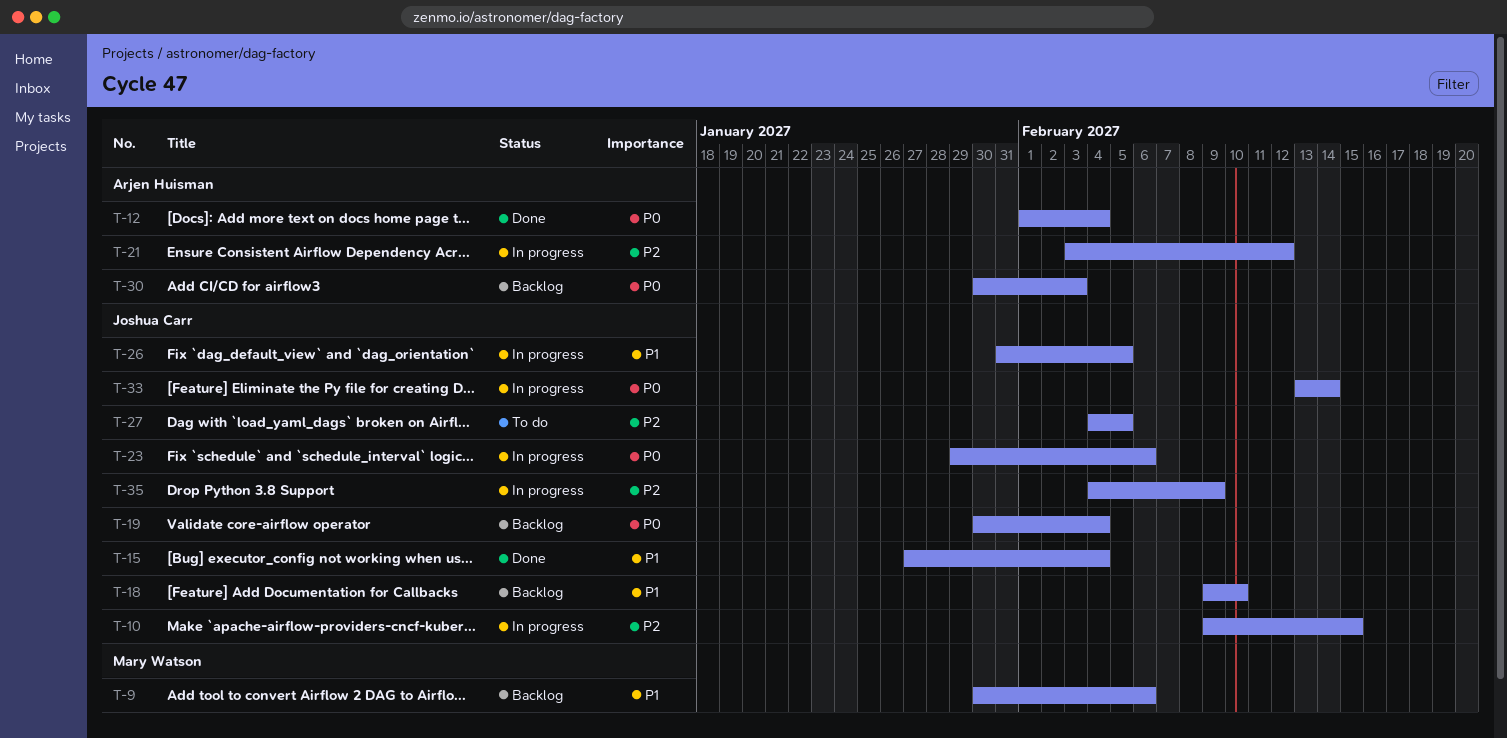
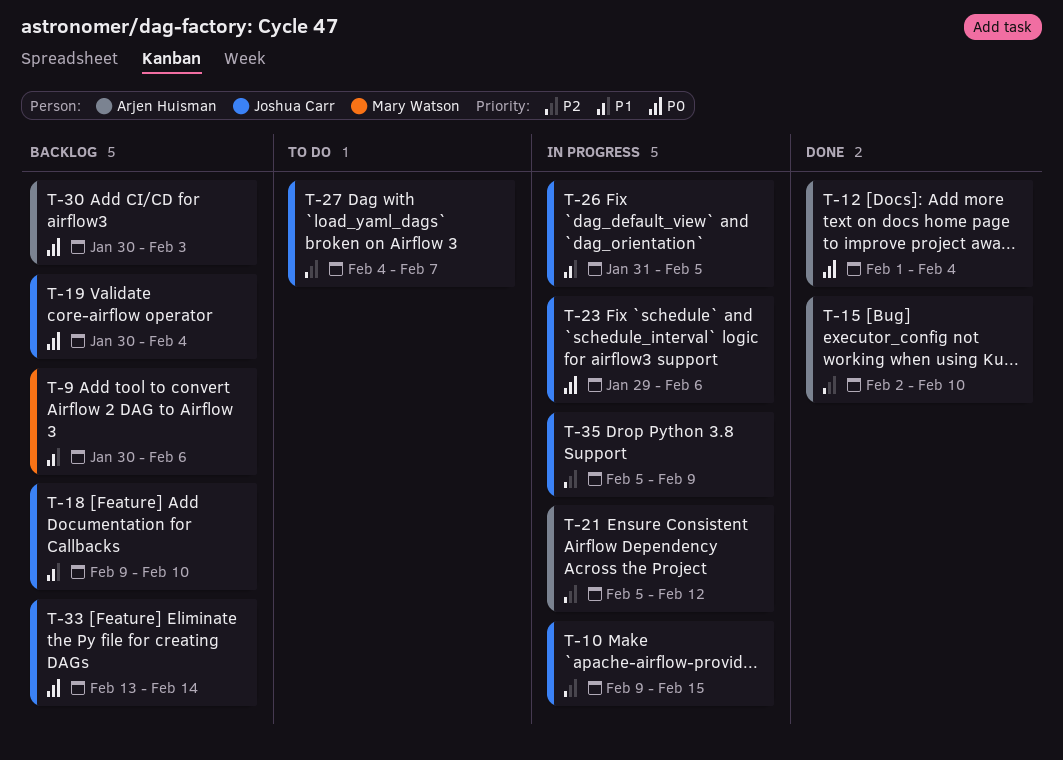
T-15, owner: Joshua Carr -> Arjen Huisman
T-15, priority: P1 -> P2
T-15, start: Jan 27 -> Feb 2
T-15, due: Feb 4 -> Feb 10
T-21, start: Feb 3 -> Feb 5
T-27, due: Feb 5 -> Feb 7
T-33, status: In progress -> Backlog
T-35, start: Feb 4 -> Feb 5

